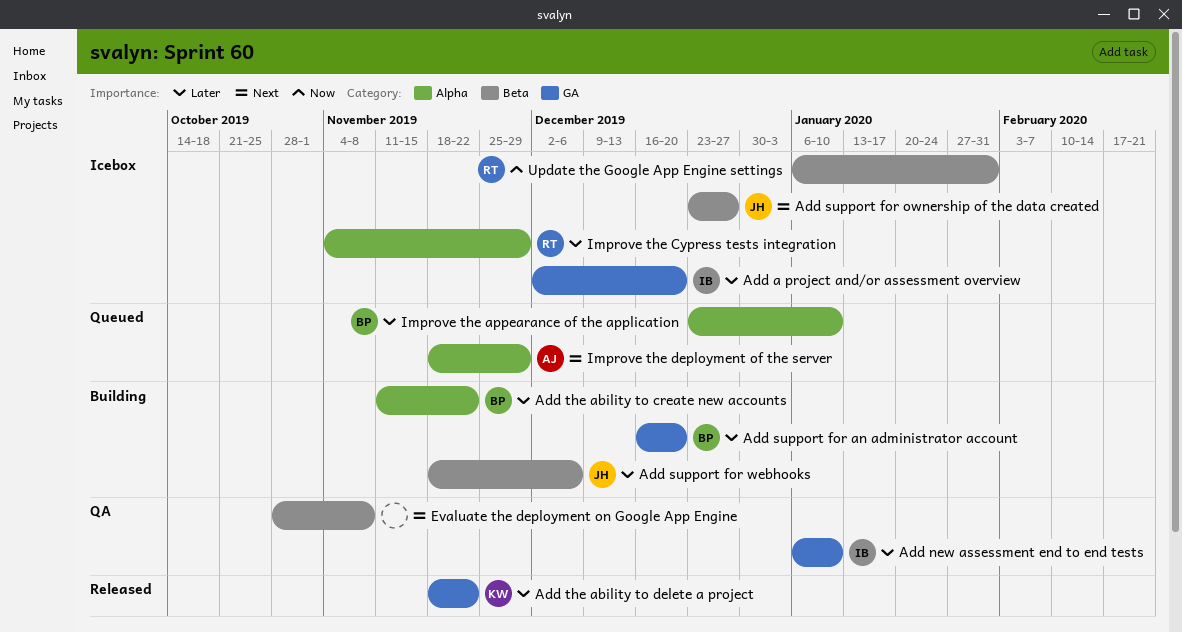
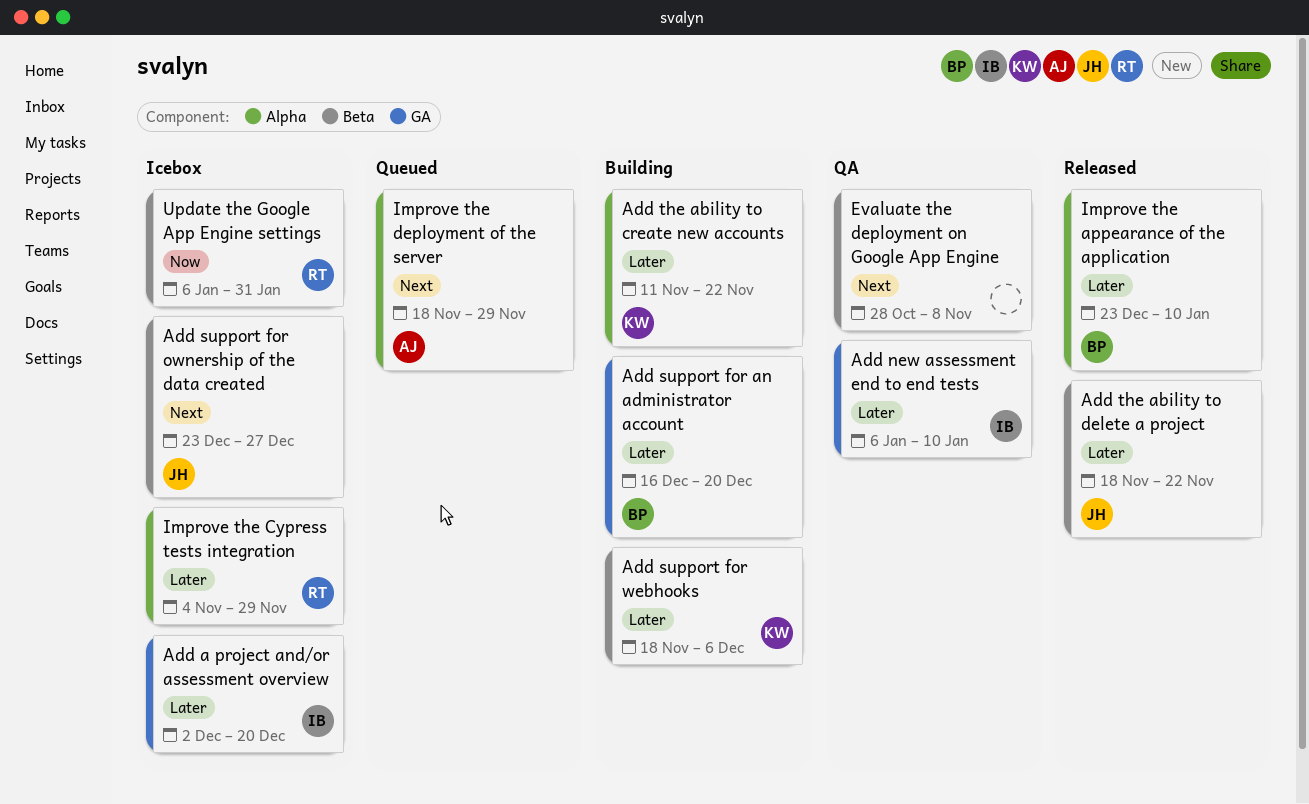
Add support for webhooks, owner: JH -> KW
Add the ability to create new accounts, owner: BP -> KW
Add the ability to delete a project, owner: KW -> JH
Add the ability to delete a project, label: GA -> Beta
Improve the appearance of the application, status: Queued -> Released

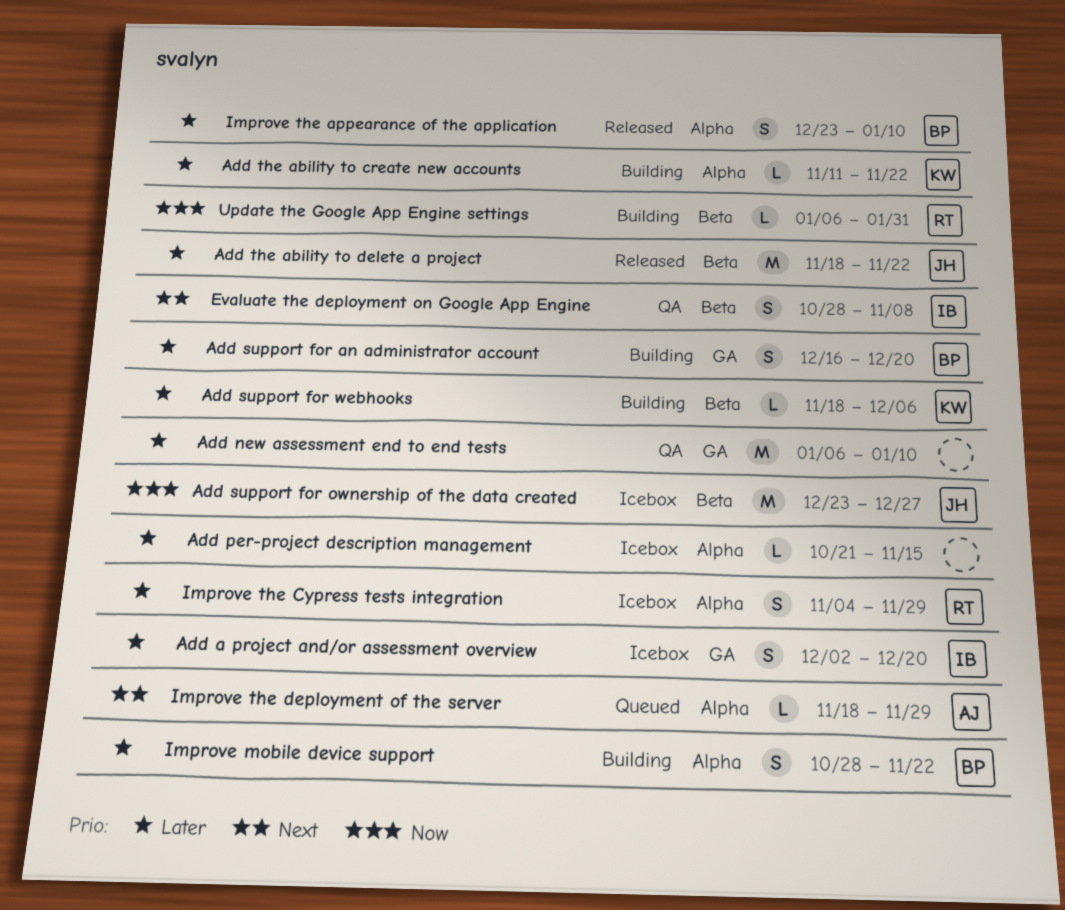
Add new assessment end to end tests, owner: IB -> none
Add per-project description management: none -> present
Add support for ownership of the data created, priority: Next -> Now
Evaluate the deployment on Google App Engine, owner: none -> IB
Improve mobile device support: none -> present
Update the Google App Engine settings, status: Icebox -> Building

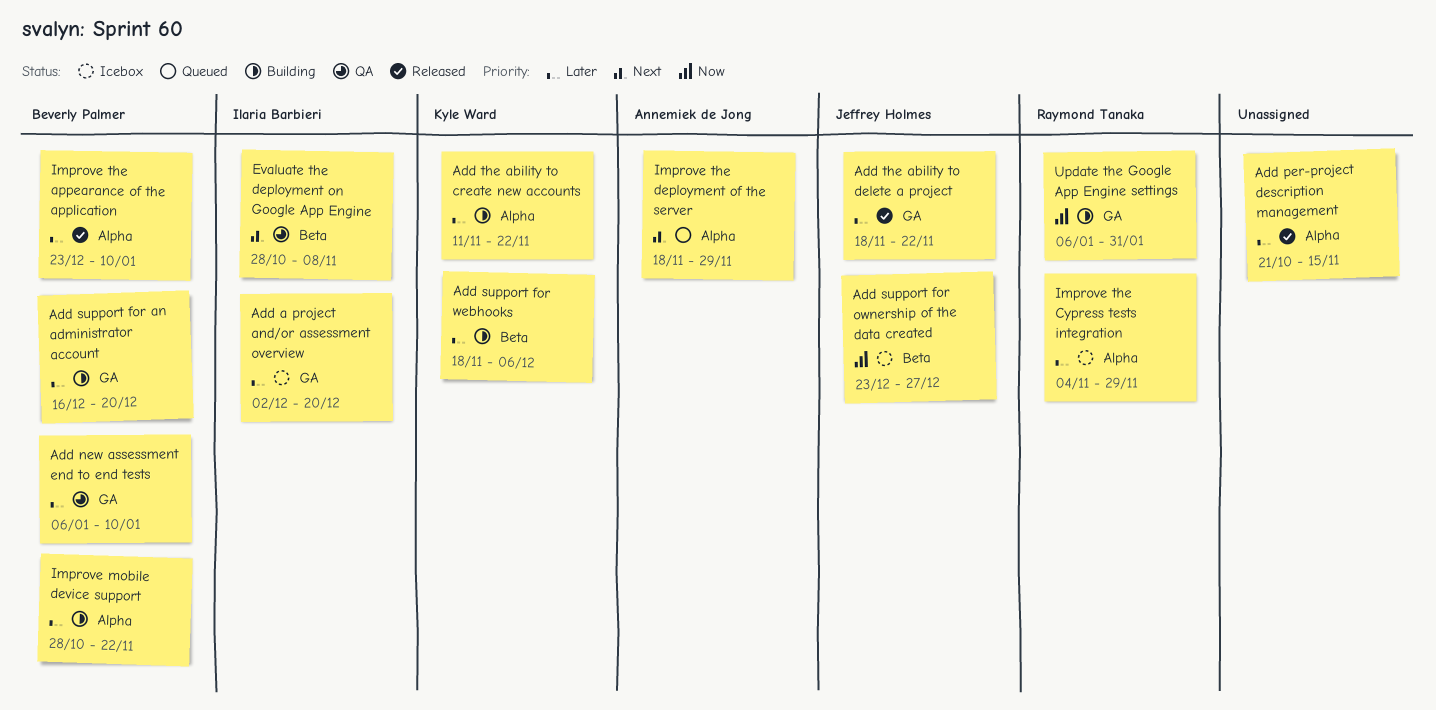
Add new assessment end to end tests, owner: none -> Beverly Palmer
Add per-project description management, status: Icebox -> Released
Add the ability to delete a project, label: Beta -> GA
Update the Google App Engine settings, label: Beta -> GA

